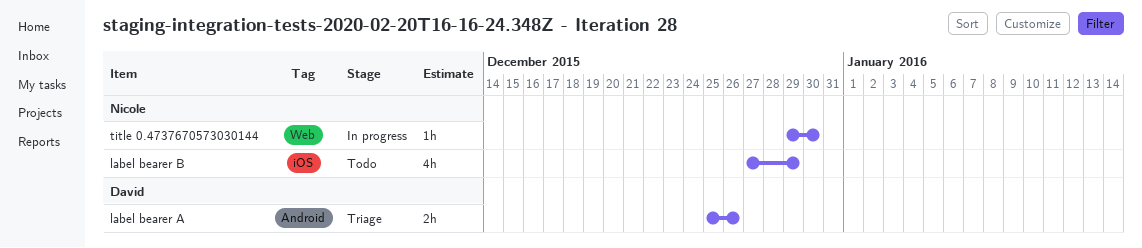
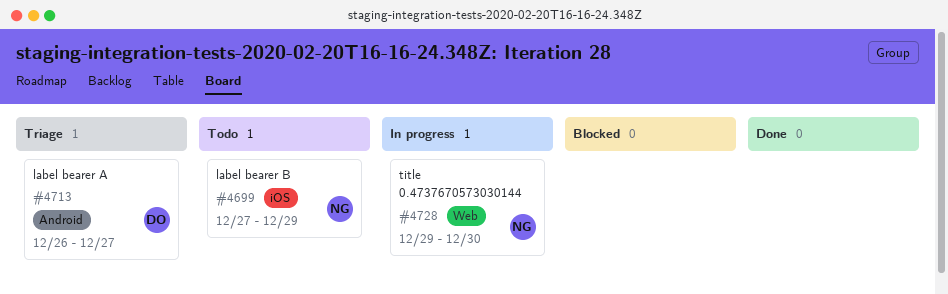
label bearer A, start: Dec 25 -> Dec 26
label bearer A, due: Dec 26 -> Dec 27

